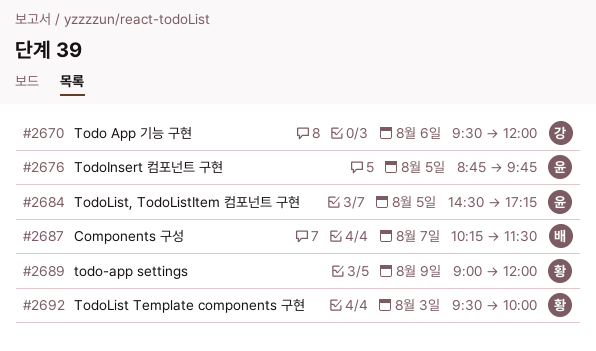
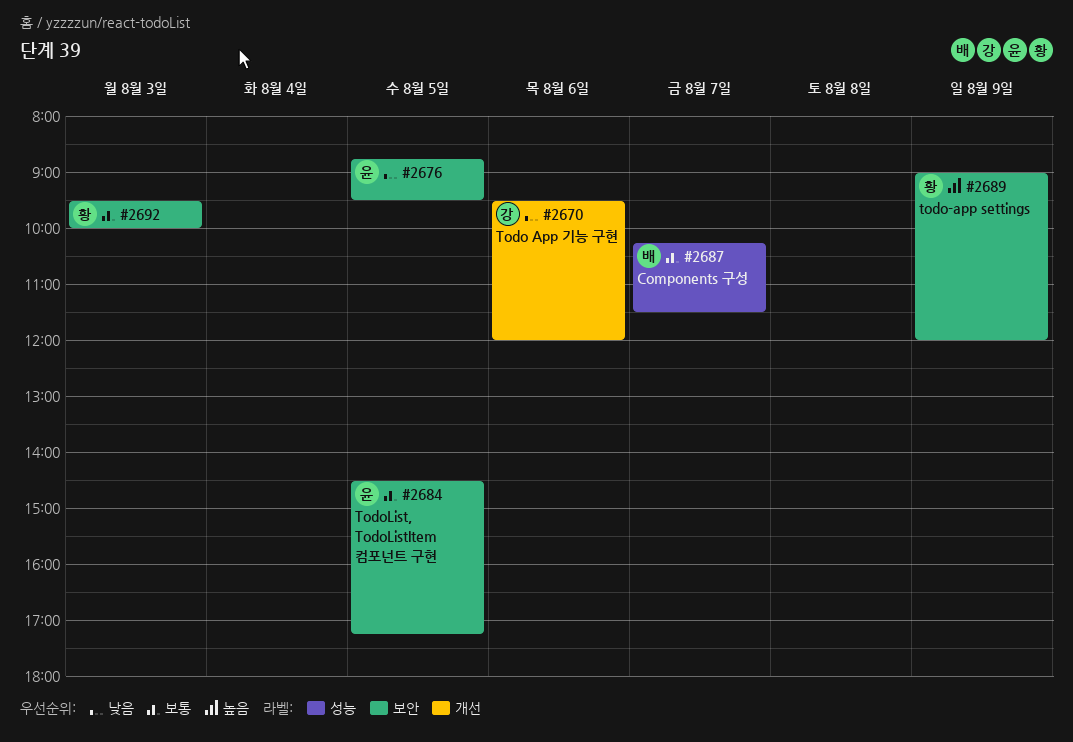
#2676, ends: 09:45 -> 09:30

